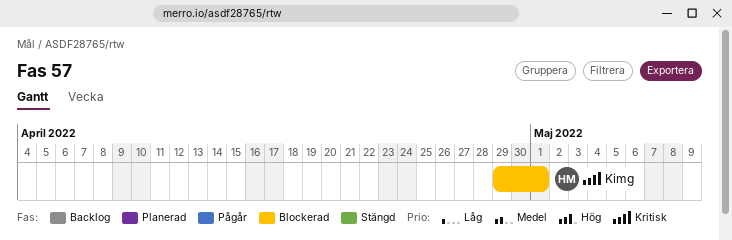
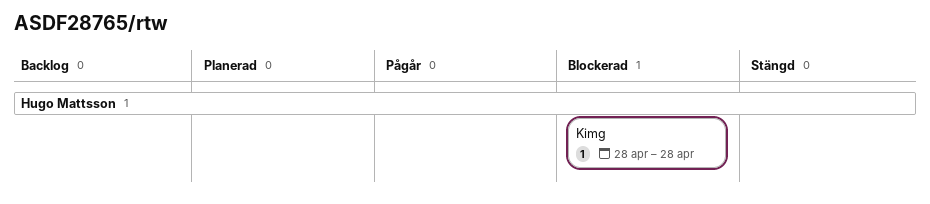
Kimg, start: Apr 29 -> Apr 28
Kimg, due: May 1 -> Apr 28

